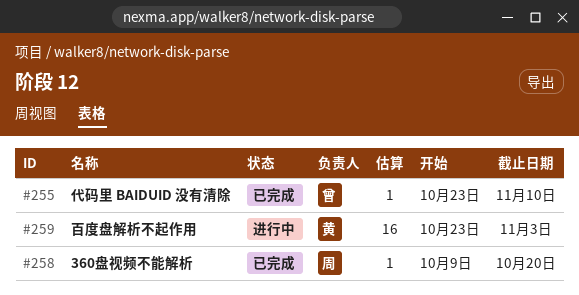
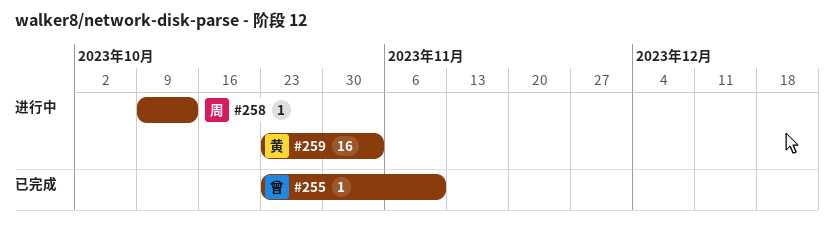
#258, status: 已完成 -> 进行中
#258, due: Oct 20 -> Oct 13

